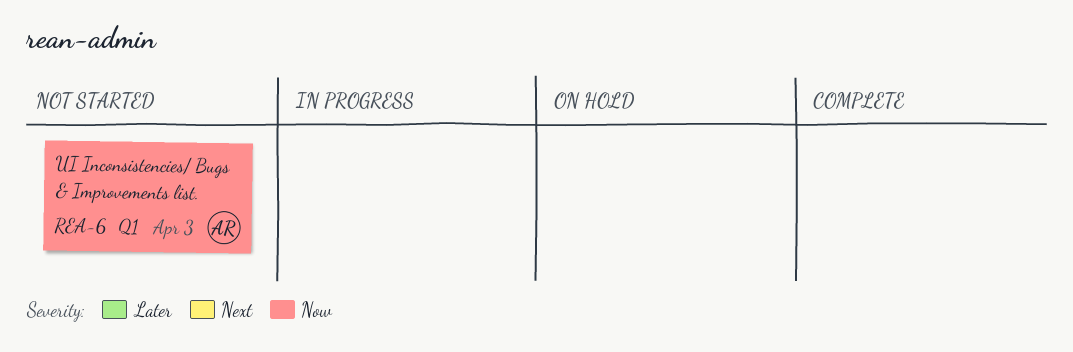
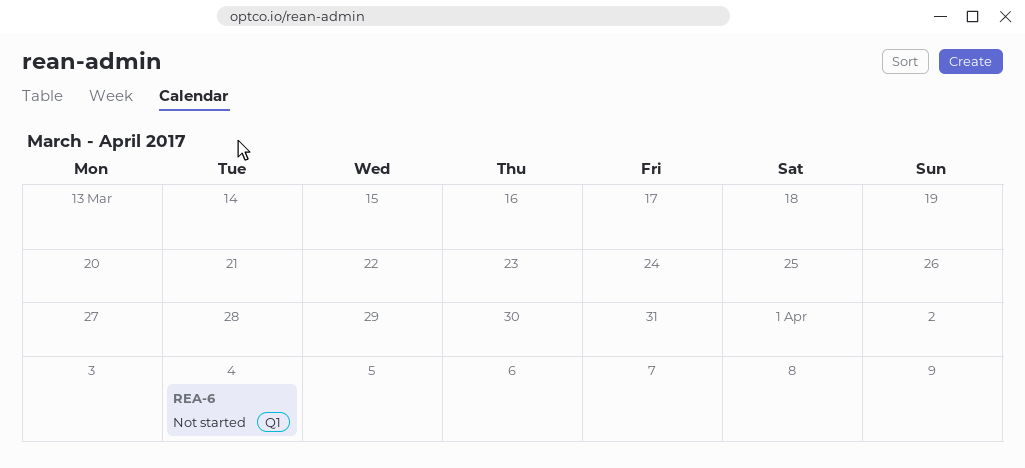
REA-6, due: Apr 3 -> Apr 4

